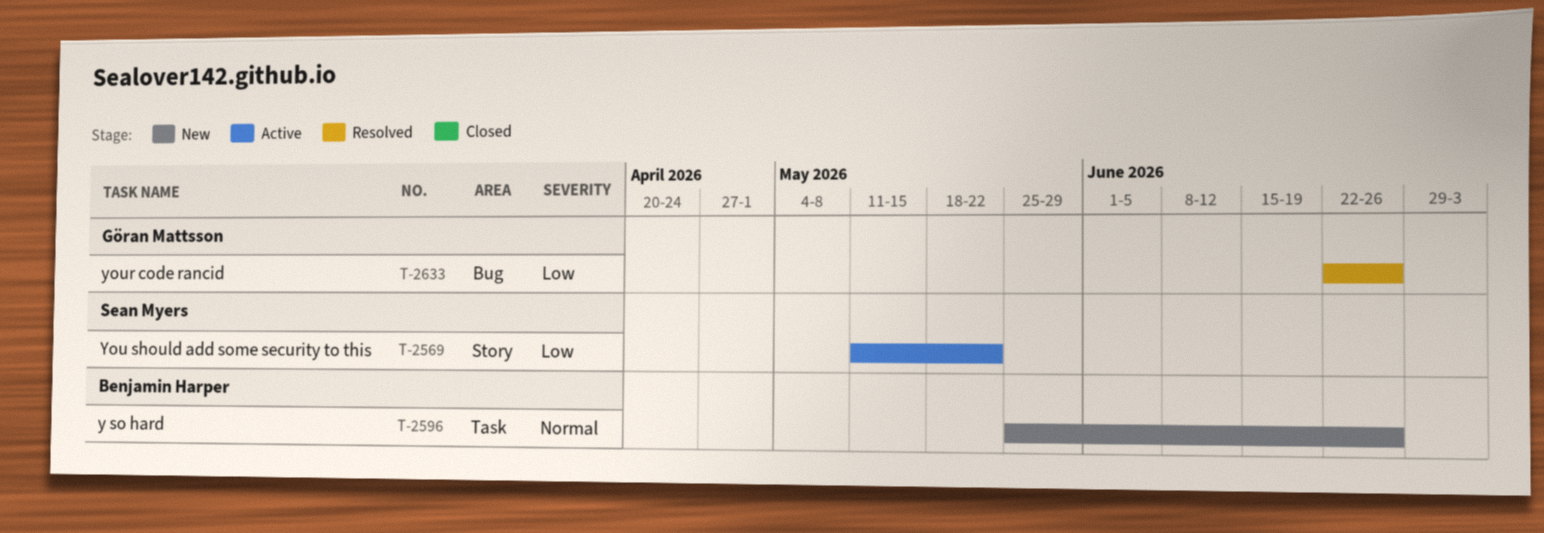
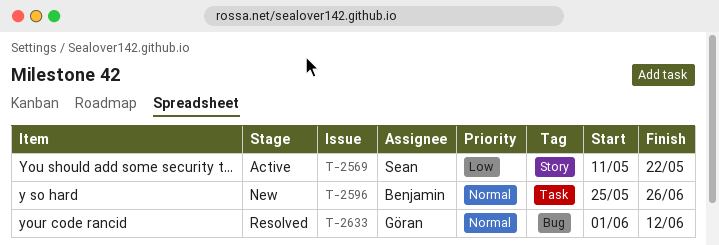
T-2633, priority: Low -> Normal
T-2633, start: Jun 22 -> Jun 1
T-2633, due: Jun 26 -> Jun 12

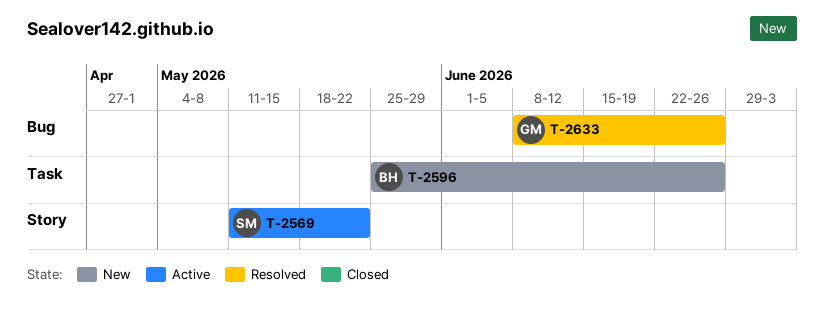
T-2633, start: Jun 1 -> Jun 8
T-2633, due: Jun 12 -> Jun 26

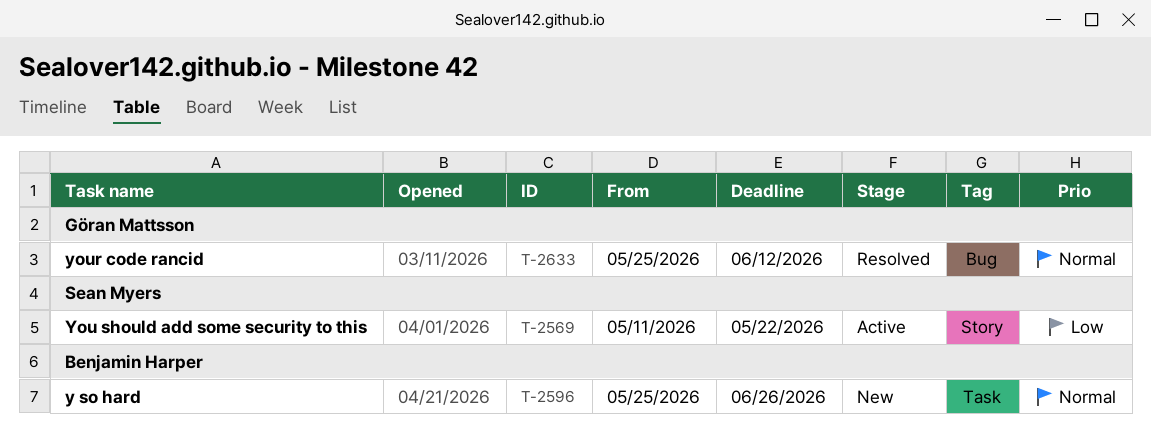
T-2633, start: Jun 8 -> May 25
T-2633, due: Jun 26 -> Jun 12

